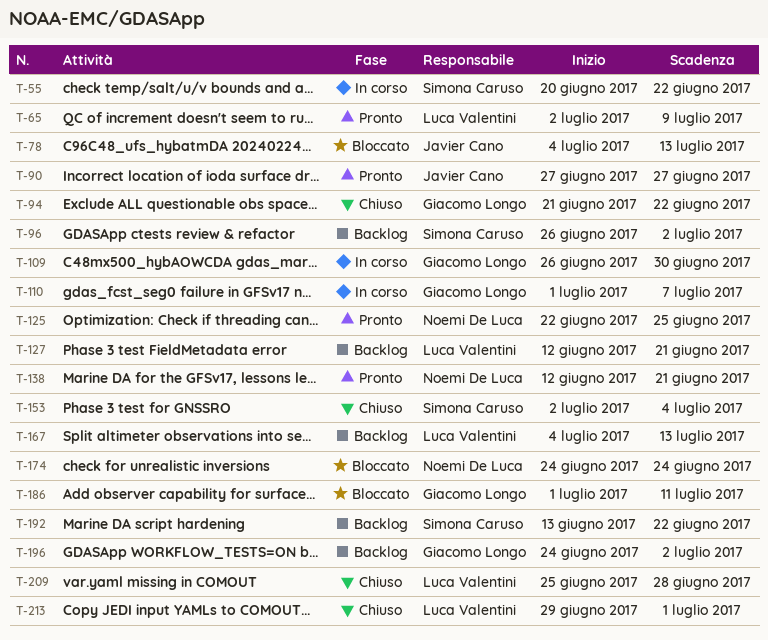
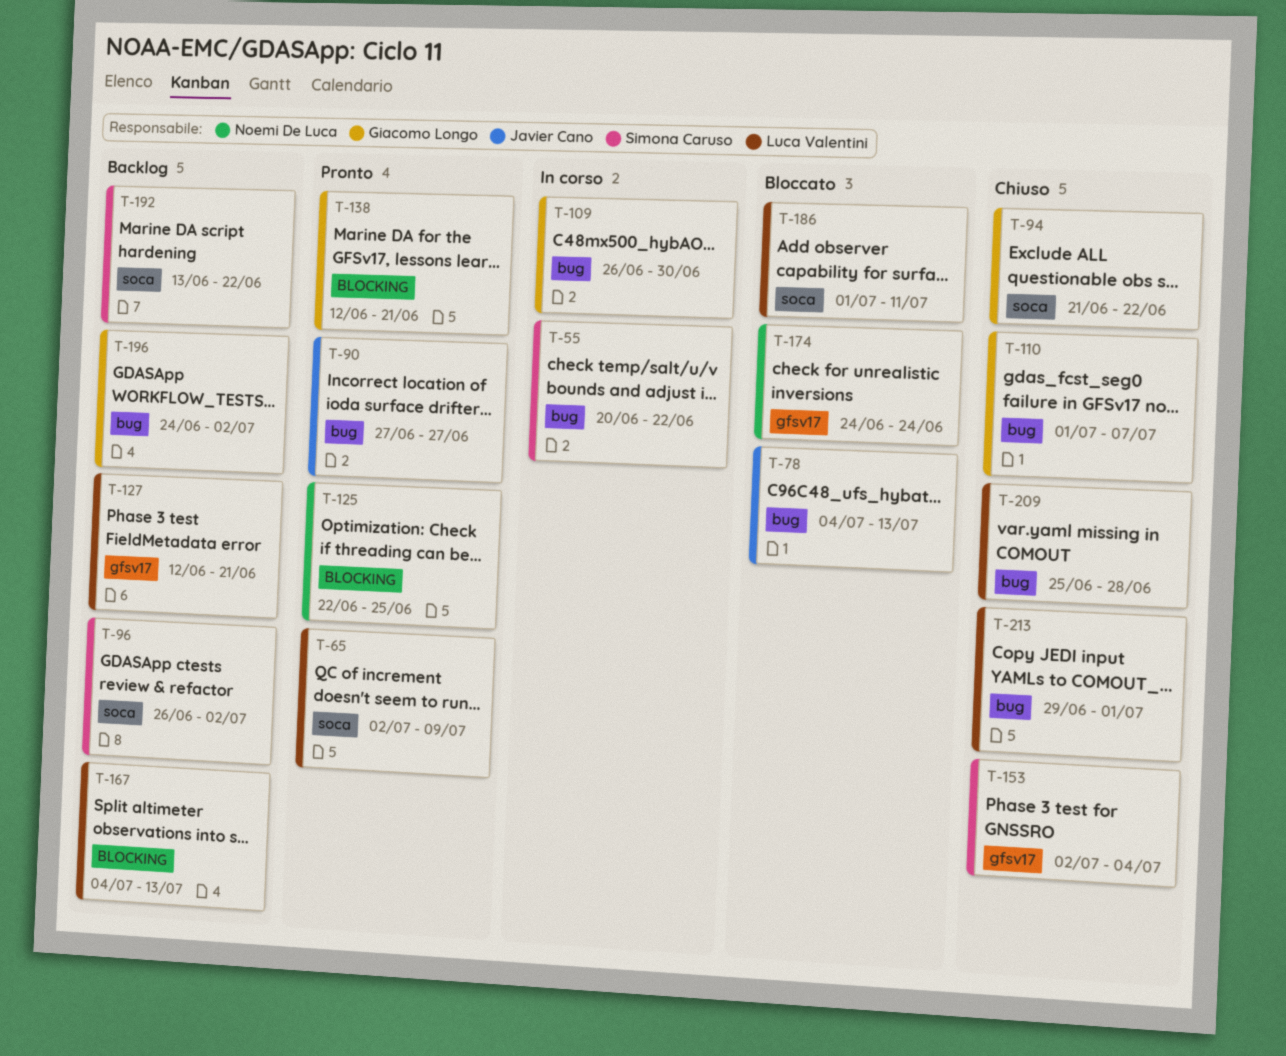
T-110, status: In corso -> Chiuso
T-138, owner: Noemi De Luca -> Giacomo Longo
T-186, owner: Giacomo Longo -> Luca Valentini

